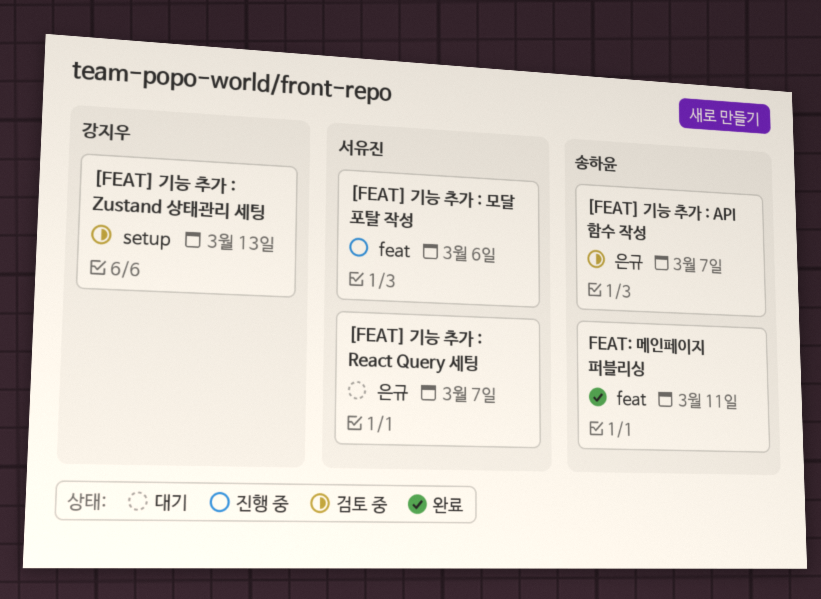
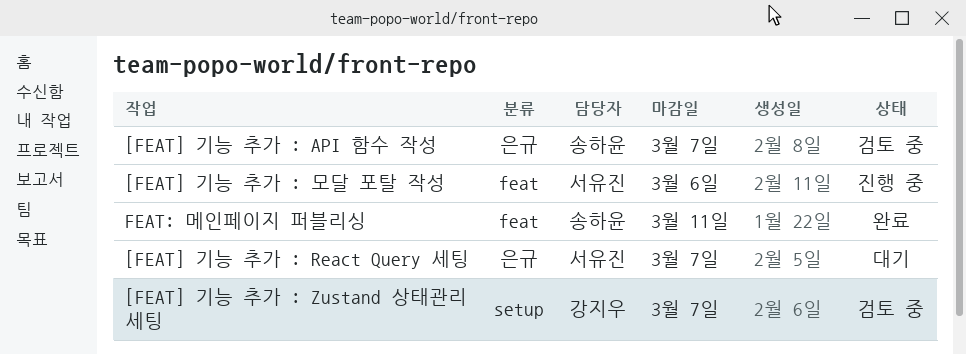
[FEAT] 기능 추가 : Zustand 상태관리 세팅, due: Mar 13 -> Mar 7

